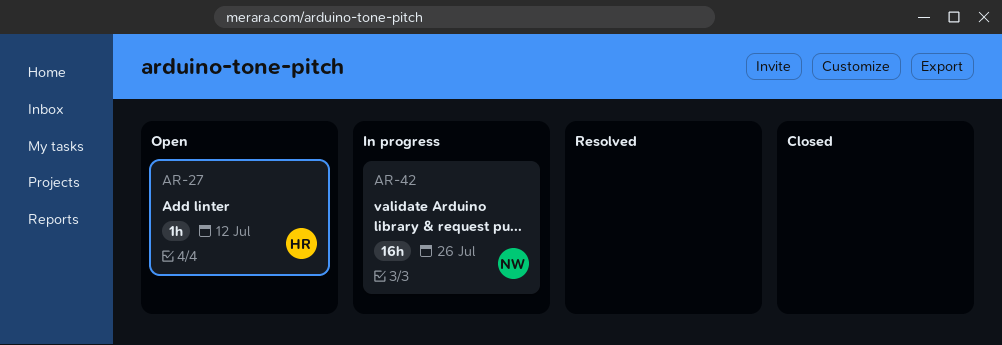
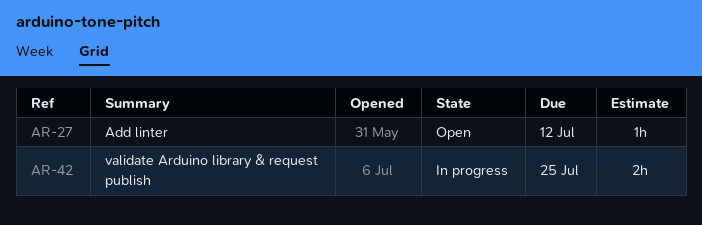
AR-42, estimate: 16h -> 2h
AR-42, due: Jul 26 -> Jul 25

